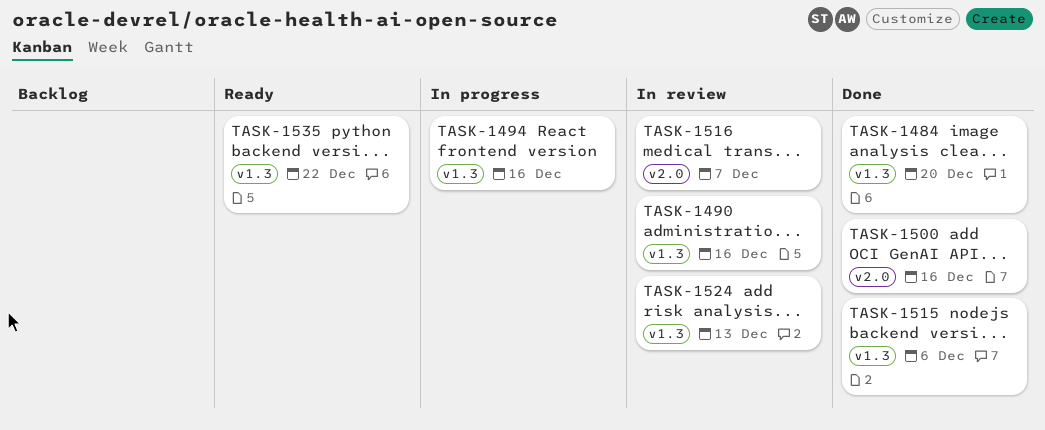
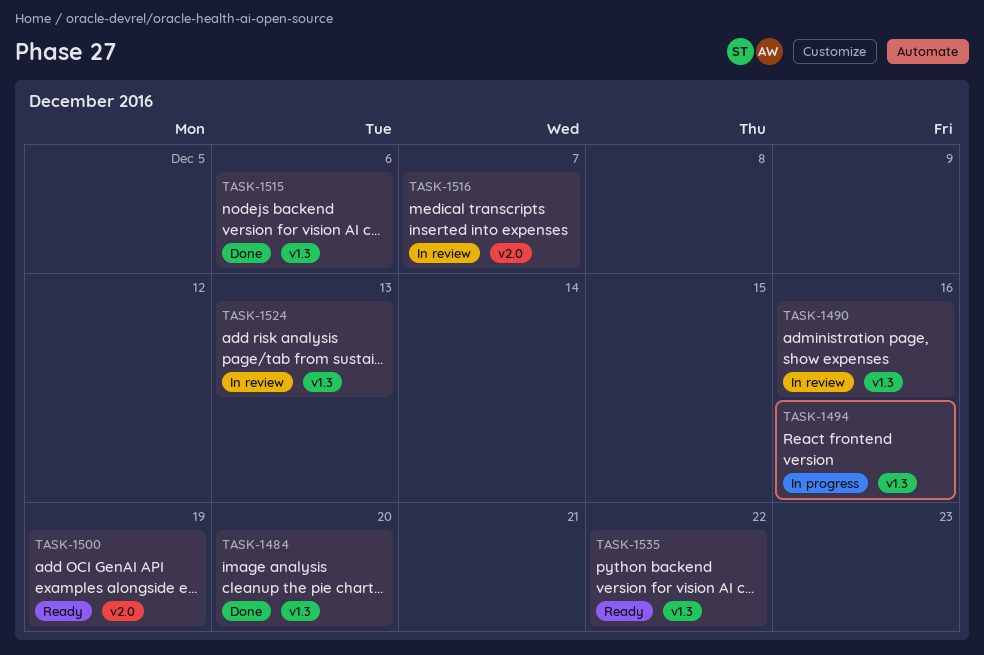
TASK-1500, status: Done -> Ready
TASK-1500, due: Dec 16 -> Dec 19

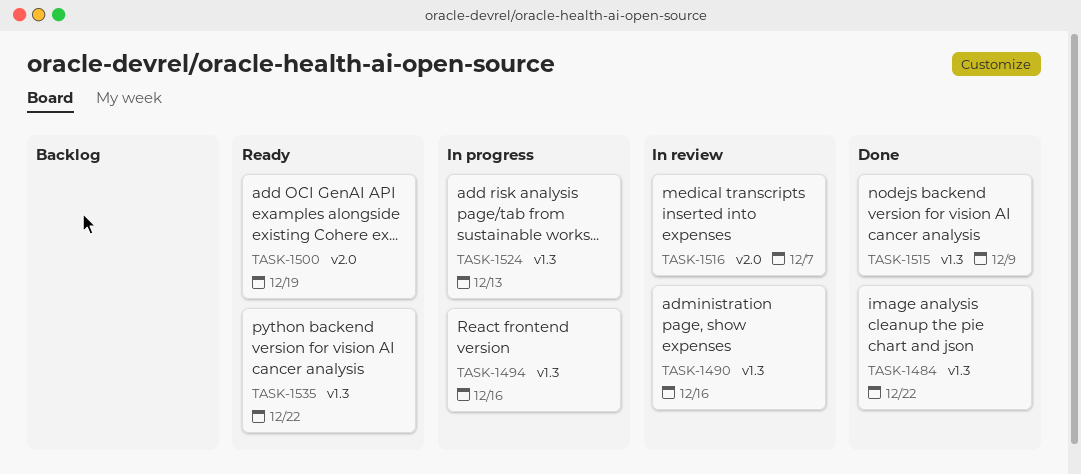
TASK-1484, due: Dec 20 -> Dec 22
TASK-1515, due: Dec 6 -> Dec 9
TASK-1524, status: In review -> In progress

